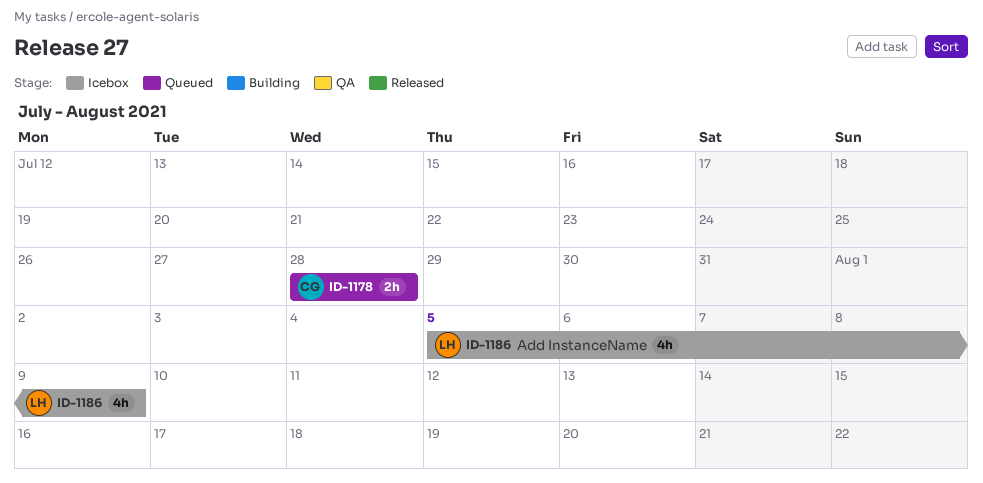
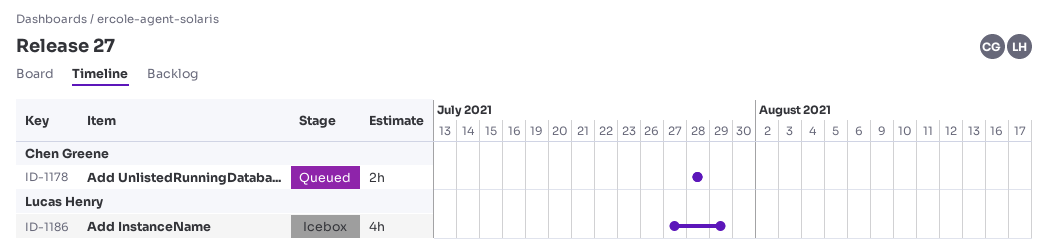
ID-1186, start: Aug 5 -> Jul 27
ID-1186, due: Aug 9 -> Jul 29

